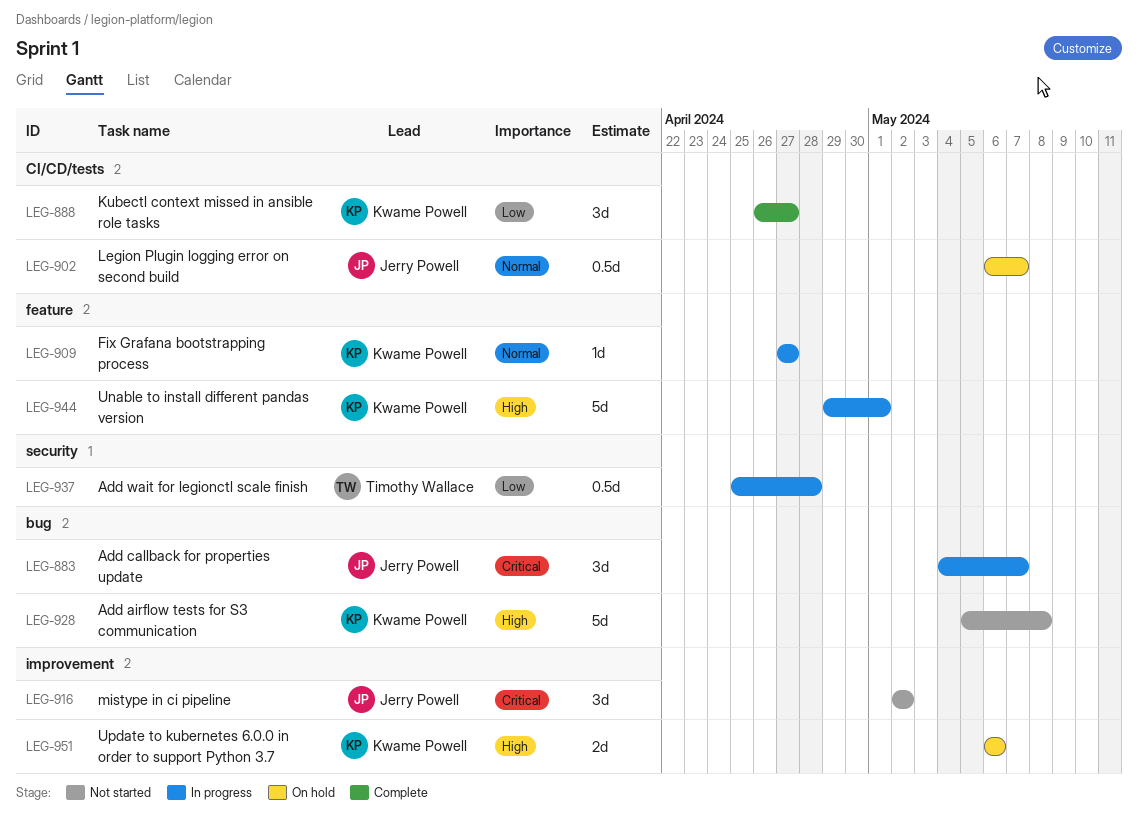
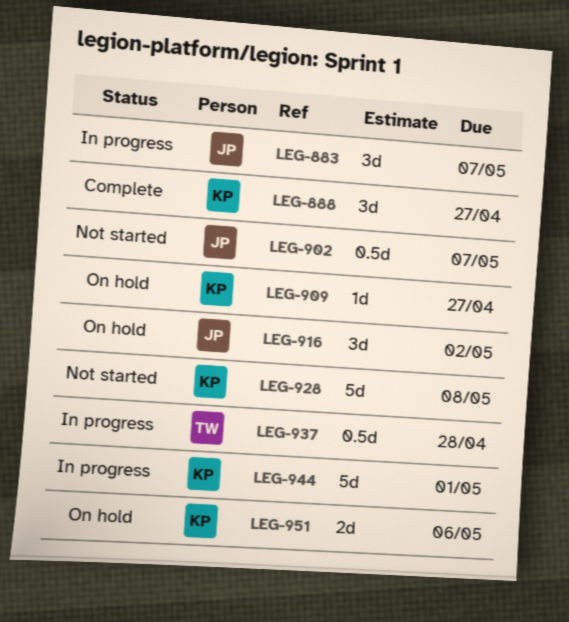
LEG-902, status: On hold -> Not started
LEG-909, status: In progress -> On hold
LEG-916, status: Not started -> On hold

